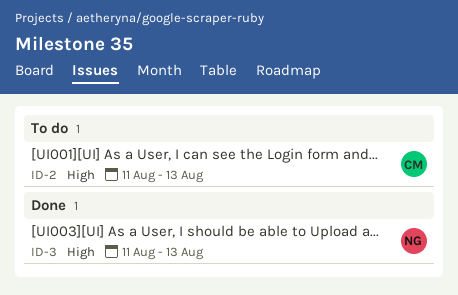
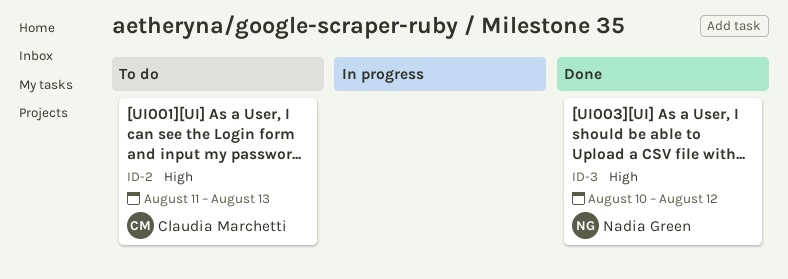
ID-3, start: Aug 11 -> Aug 10
ID-3, due: Aug 13 -> Aug 12

